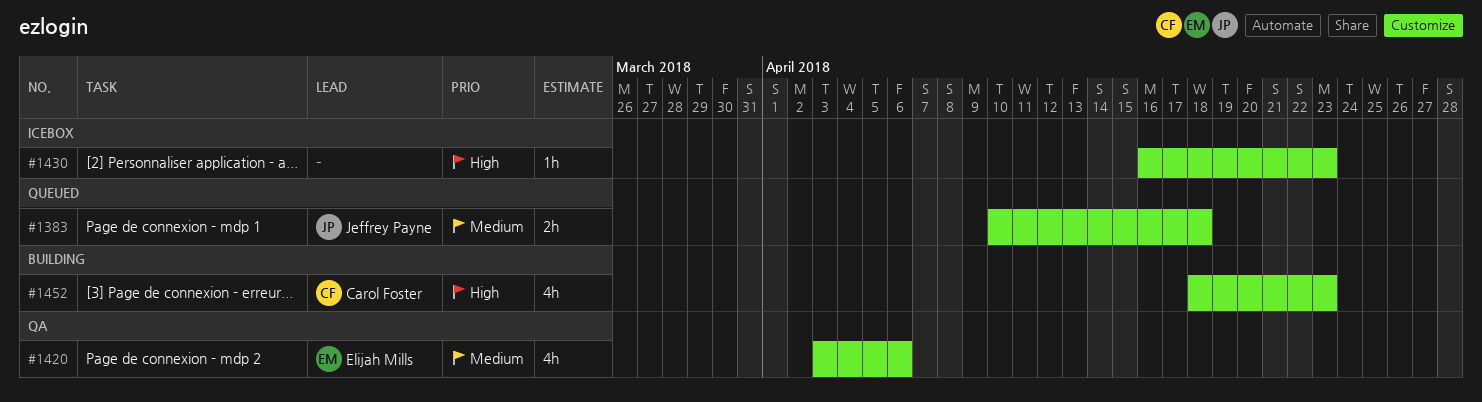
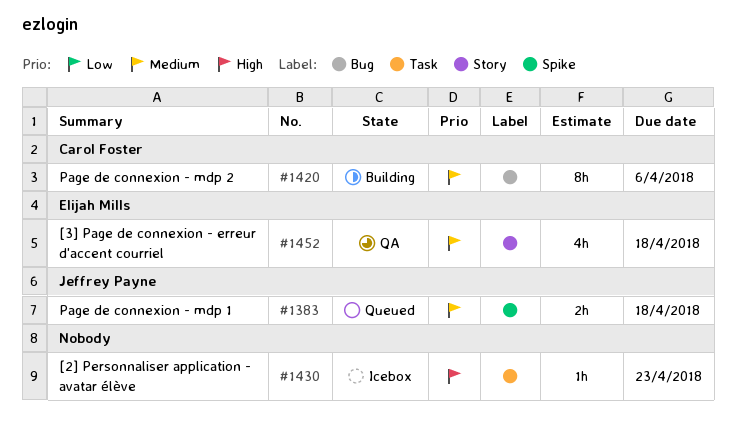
#1420, status: QA -> Building
#1420, owner: Elijah Mills -> Carol Foster
#1420, estimate: 4h -> 8h
#1452, status: Building -> QA
#1452, owner: Carol Foster -> Elijah Mills
#1452, priority: High -> Medium
#1452, due: Apr 23 -> Apr 18

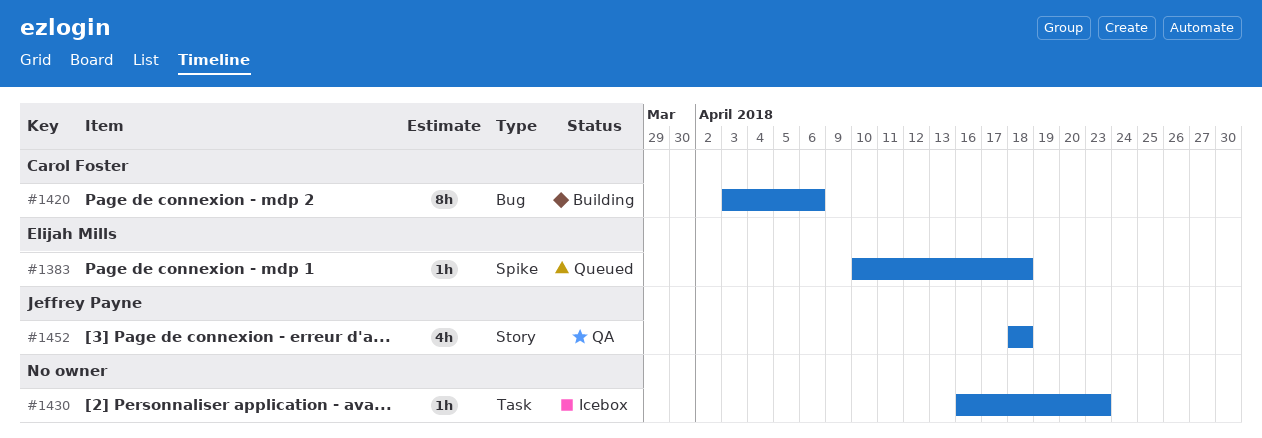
#1383, owner: Jeffrey Payne -> Elijah Mills
#1383, estimate: 2h -> 1h
#1452, owner: Elijah Mills -> Jeffrey Payne

